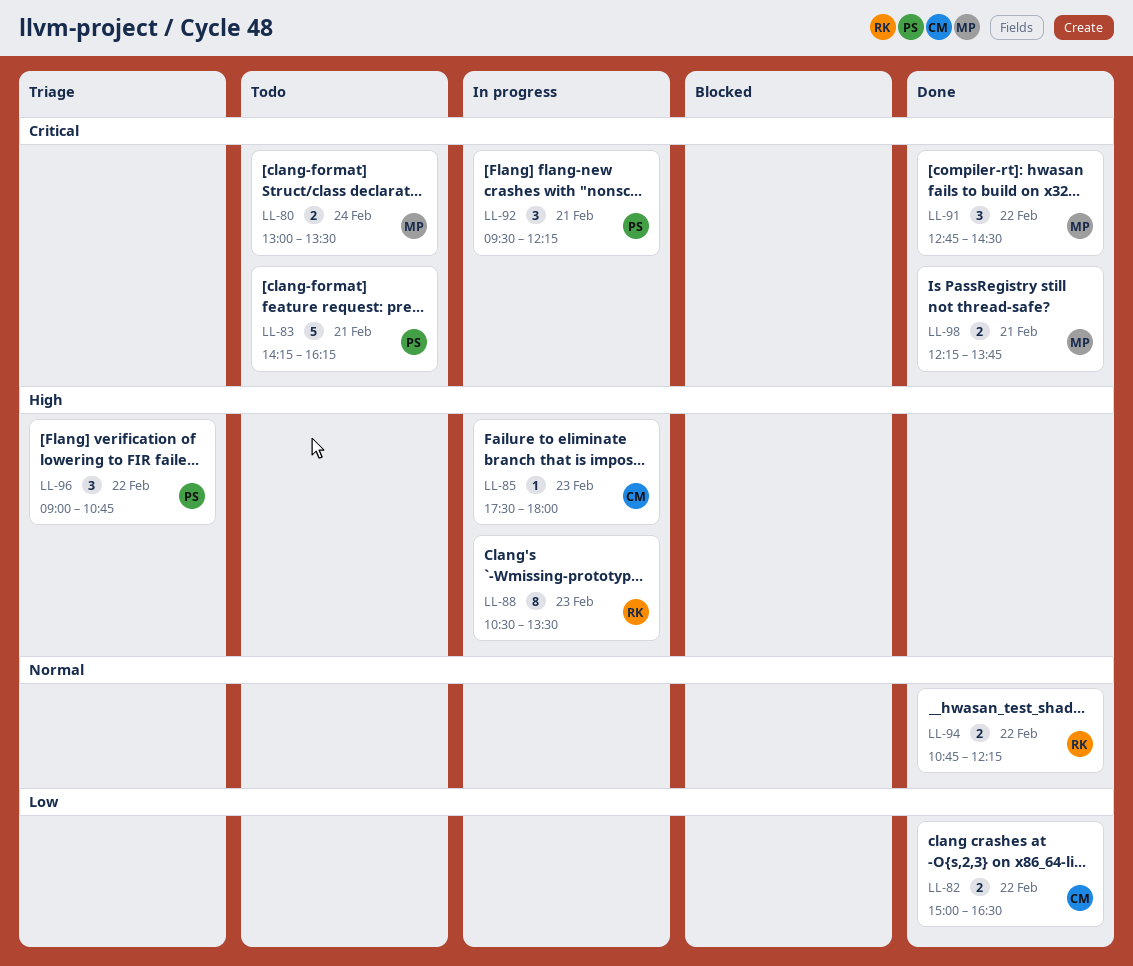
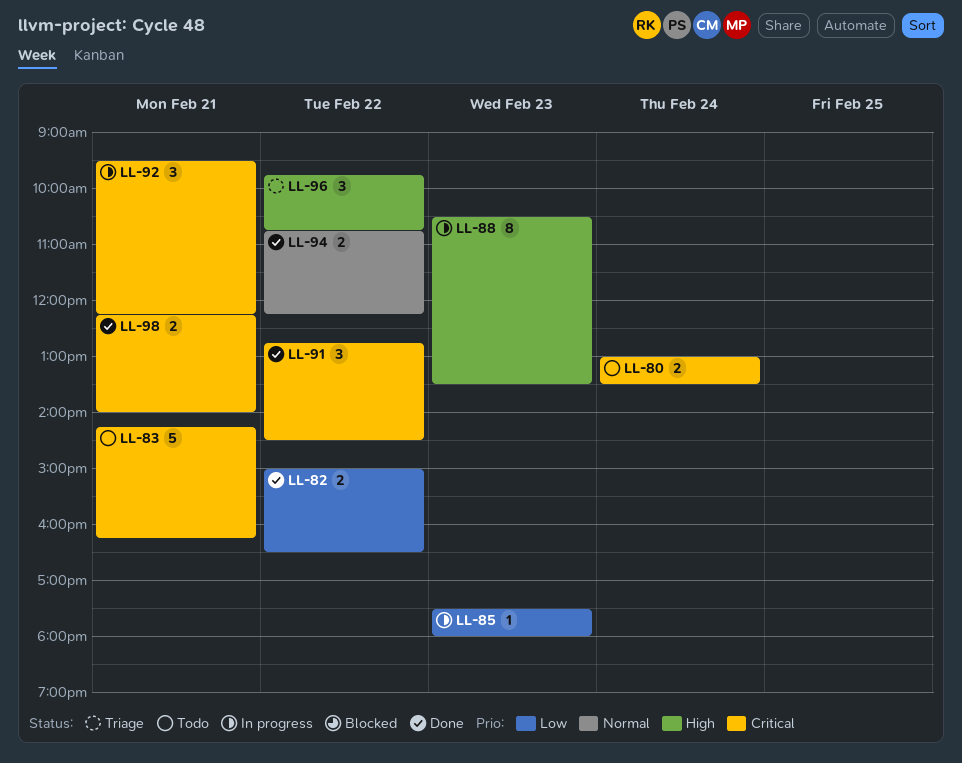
LL-85, priority: High -> Low
LL-96, begins: 09:00 -> 09:45
LL-98, ends: 13:45 -> 14:00

